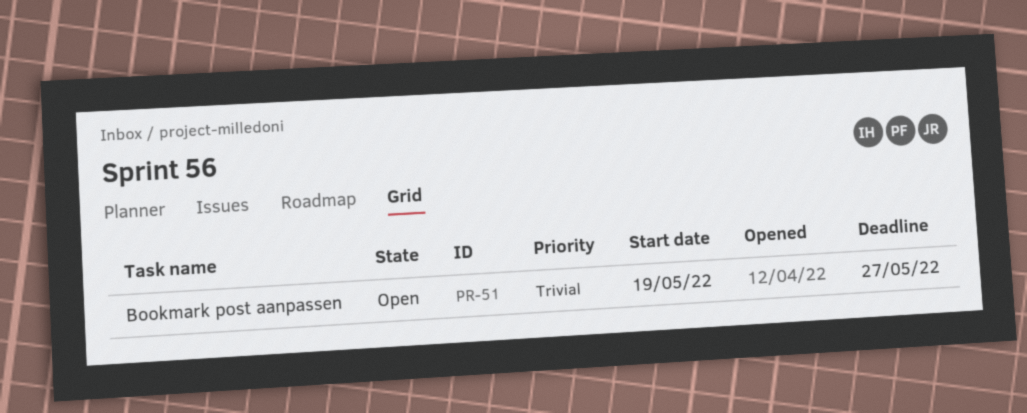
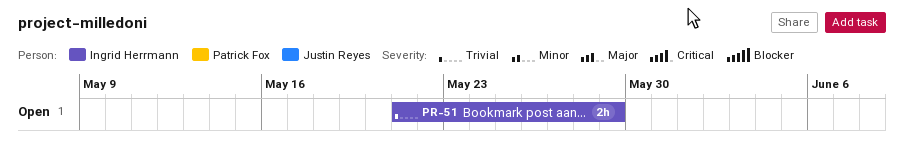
PR-51, start: May 19 -> May 21
PR-51, due: May 27 -> May 29

